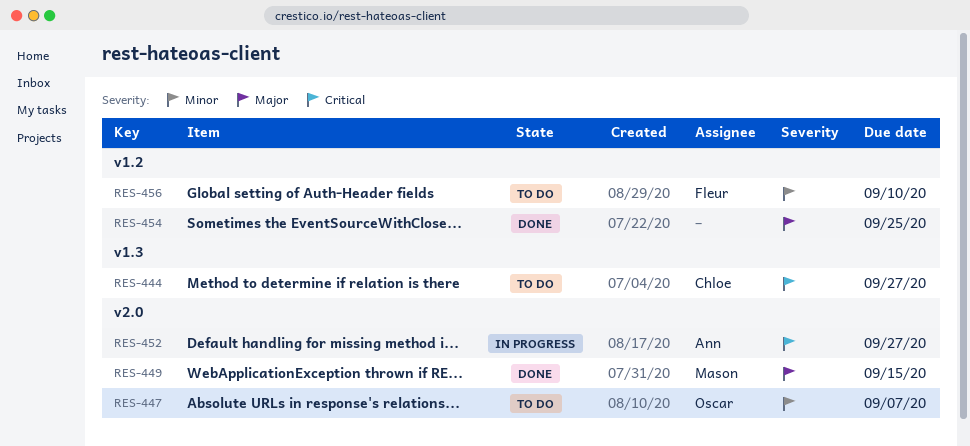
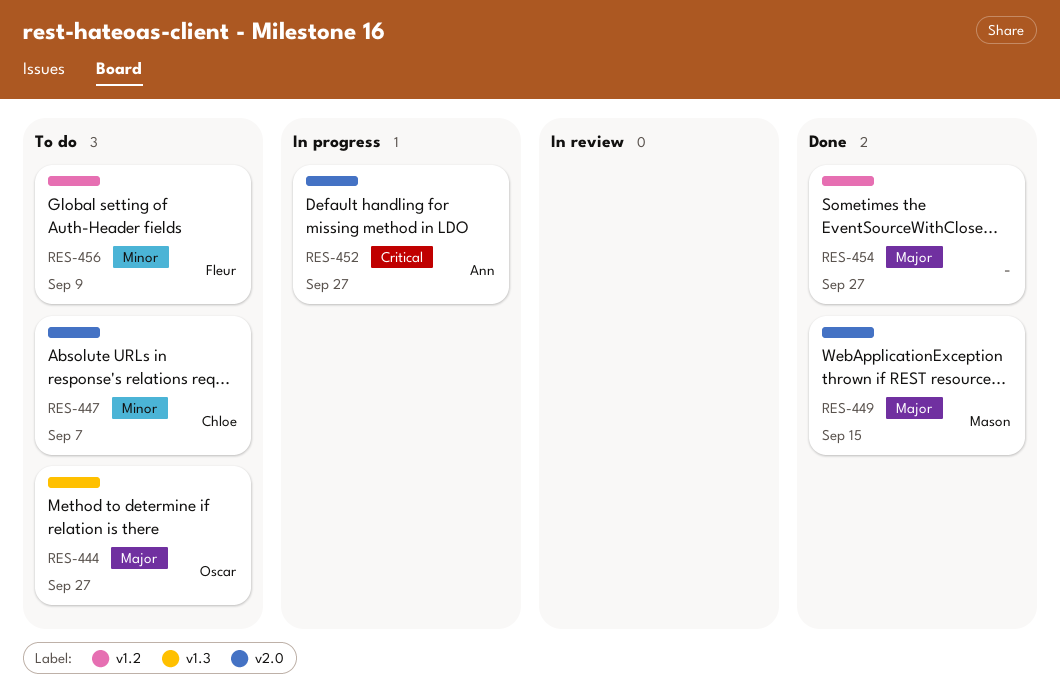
RES-444, owner: Chloe -> Oscar
RES-444, priority: Critical -> Major
RES-447, owner: Oscar -> Chloe
RES-454, due: Sep 25 -> Sep 27
RES-456, due: Sep 10 -> Sep 9

